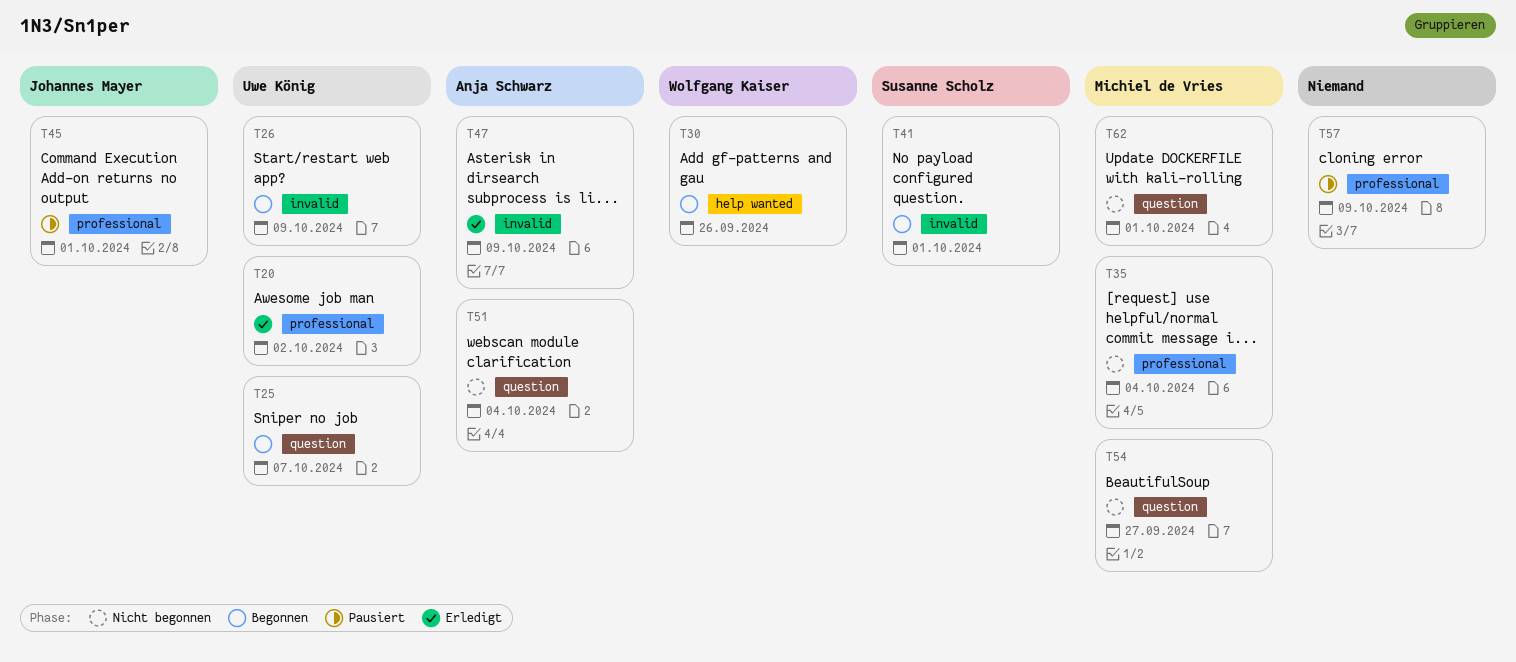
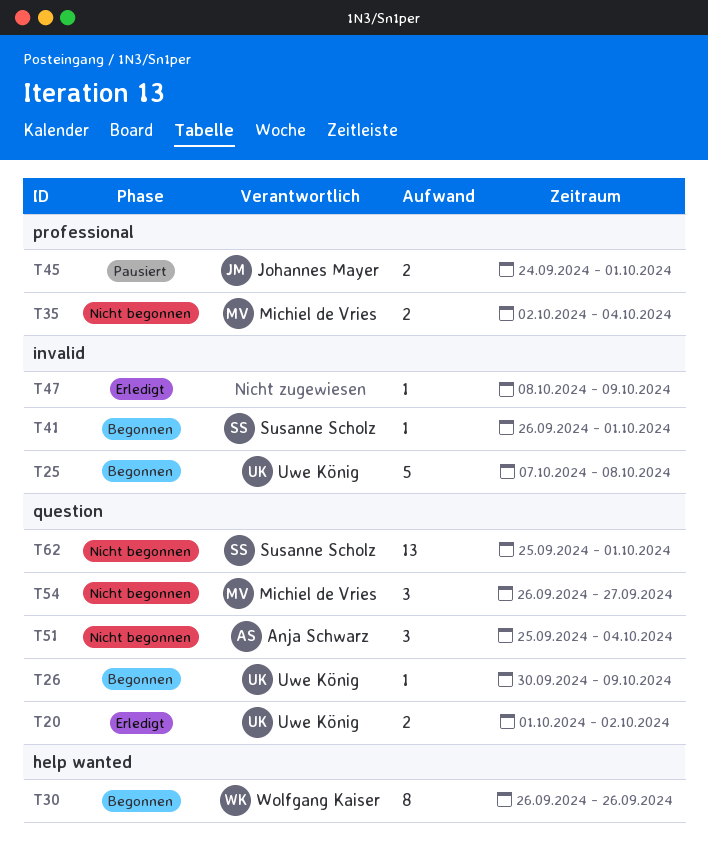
T20, label: professional -> question
T25, label: question -> invalid
T25, due: Oct 7 -> Oct 8
T26, label: invalid -> question
T47, owner: Anja Schwarz -> none
T57: present -> none
T62, owner: Michiel de Vries -> Susanne Scholz

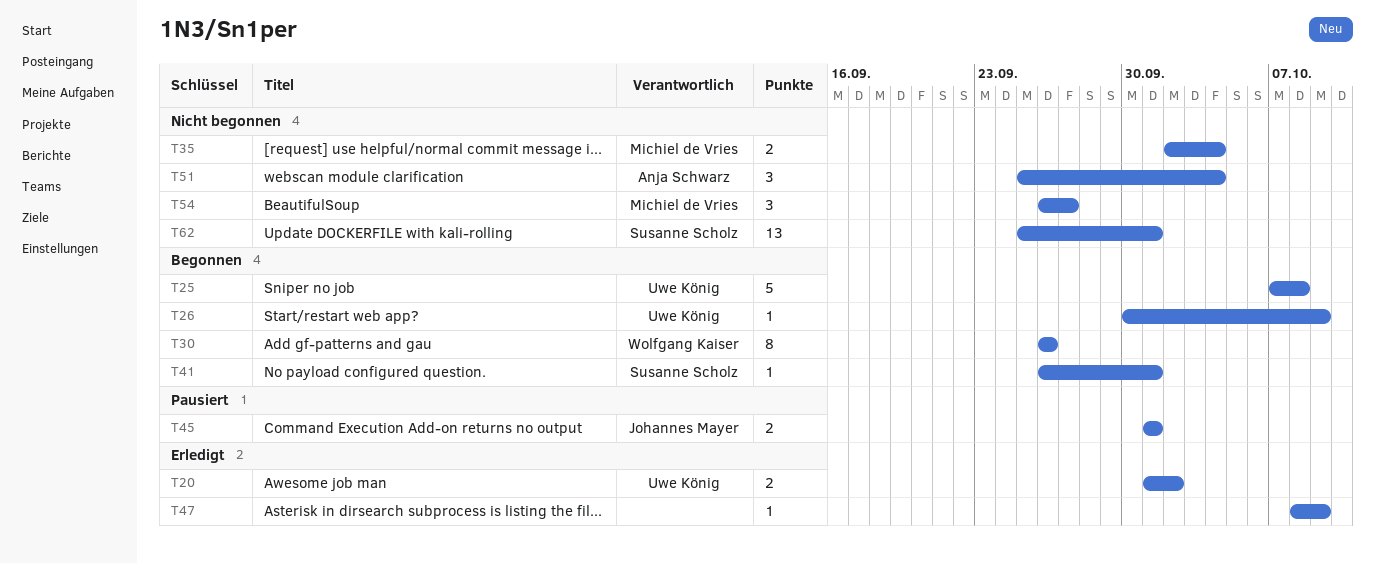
T45, start: Sep 24 -> Oct 1

